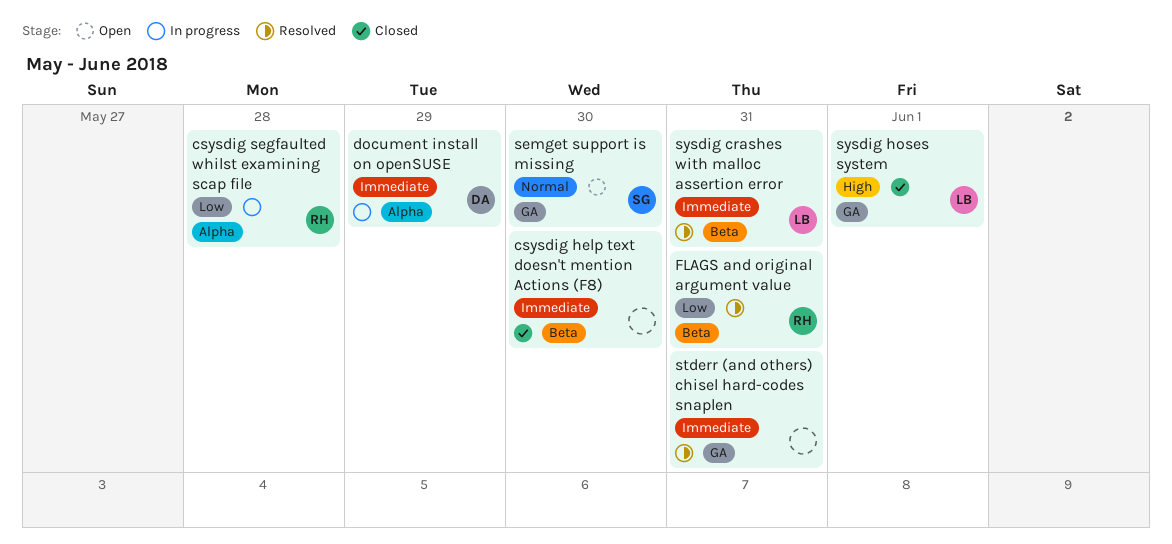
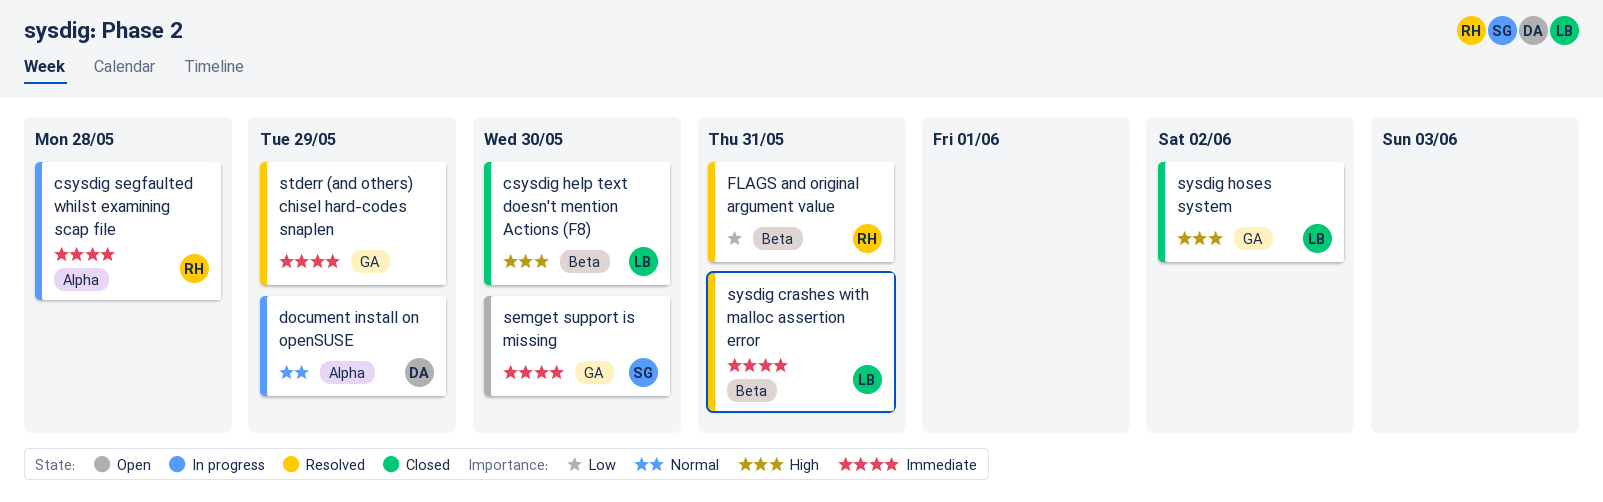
csysdig help text doesn't mention Actions (F8), owner: none -> LB
csysdig help text doesn't mention Actions (F8), priority: Immediate -> High
csysdig segfaulted whilst examining scap file, priority: Low -> Immediate
document install on openSUSE, priority: Immediate -> Normal
semget support is missing, priority: Normal -> Immediate
stderr (and others) chisel hard-codes snaplen, due: May 31 -> May 29
sysdig hoses system, due: Jun 1 -> Jun 2

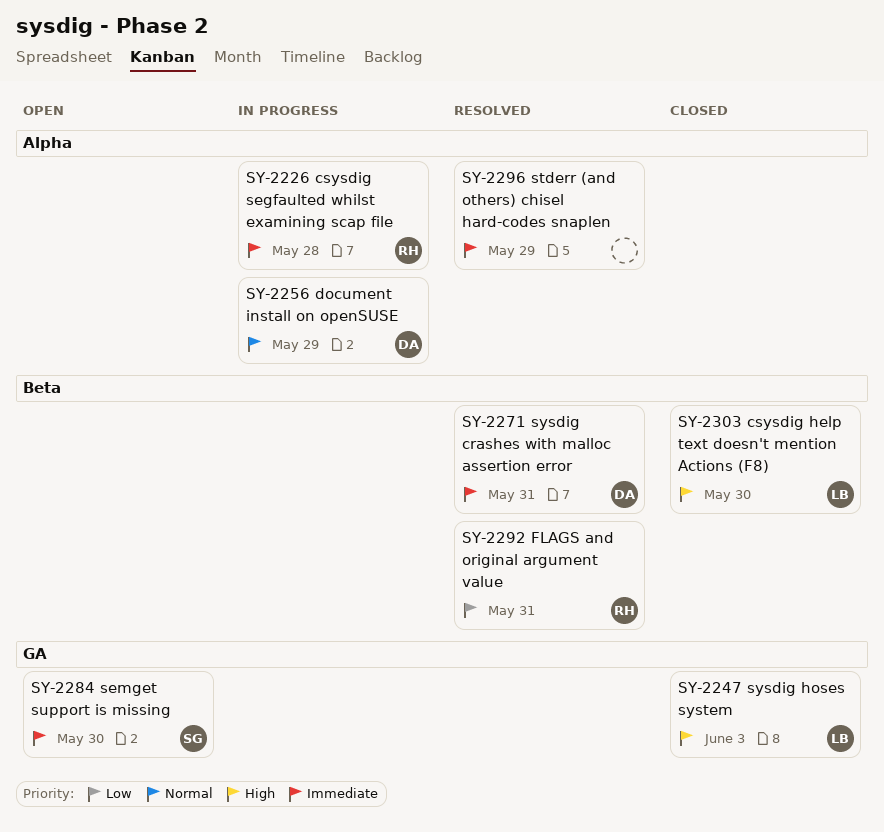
stderr (and others) chisel hard-codes snaplen, label: GA -> Alpha
sysdig crashes with malloc assertion error, owner: LB -> DA
sysdig hoses system, due: Jun 2 -> Jun 3

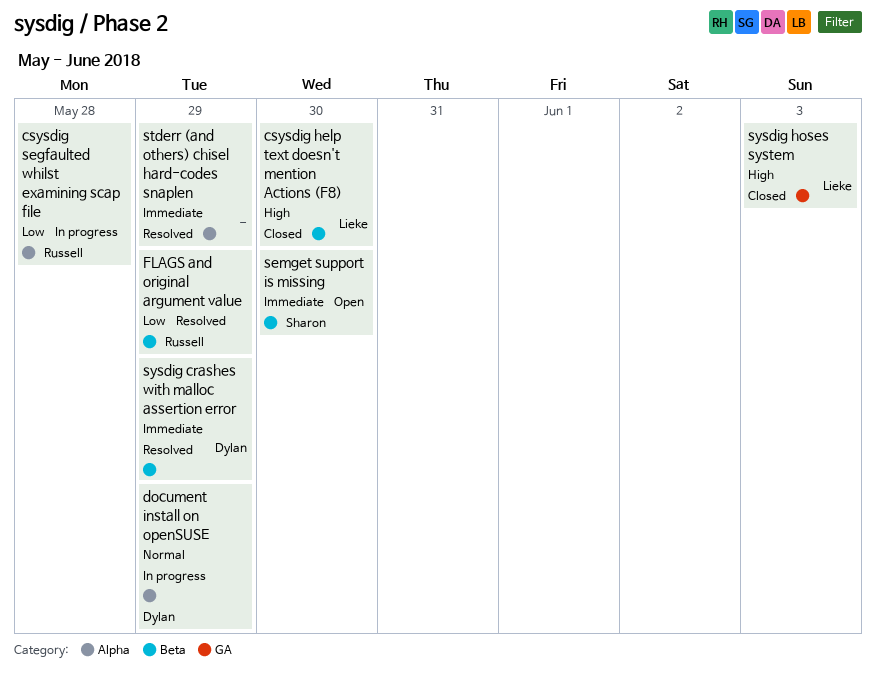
csysdig segfaulted whilst examining scap file, priority: Immediate -> Low
FLAGS and original argument value, due: May 31 -> May 29
semget support is missing, label: GA -> Beta
sysdig crashes with malloc assertion error, due: May 31 -> May 29

